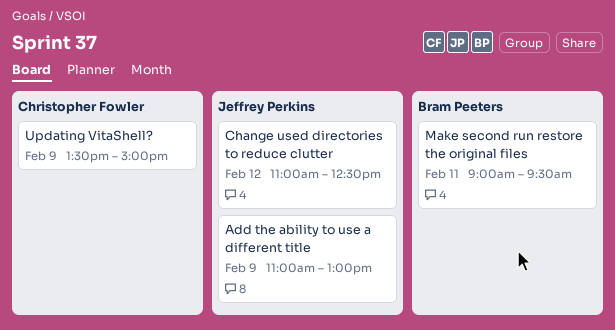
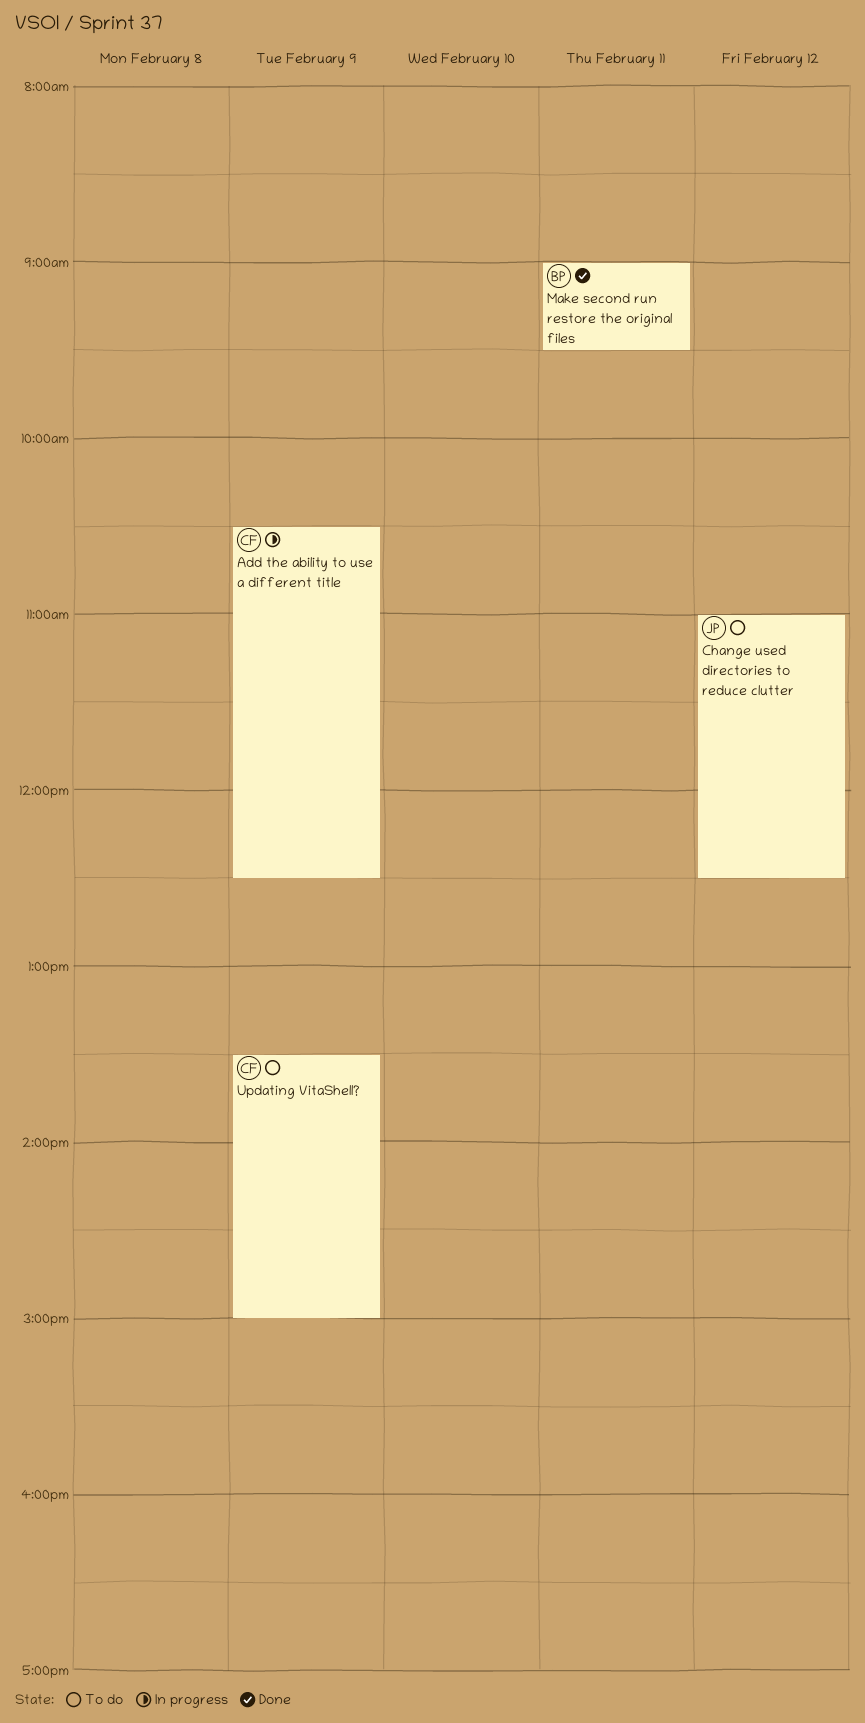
Add the ability to use a different title, owner: Jeffrey Perkins -> Christopher Fowler
Add the ability to use a different title, begins: 11:00 -> 10:30
Add the ability to use a different title, ends: 13:00 -> 12:30

